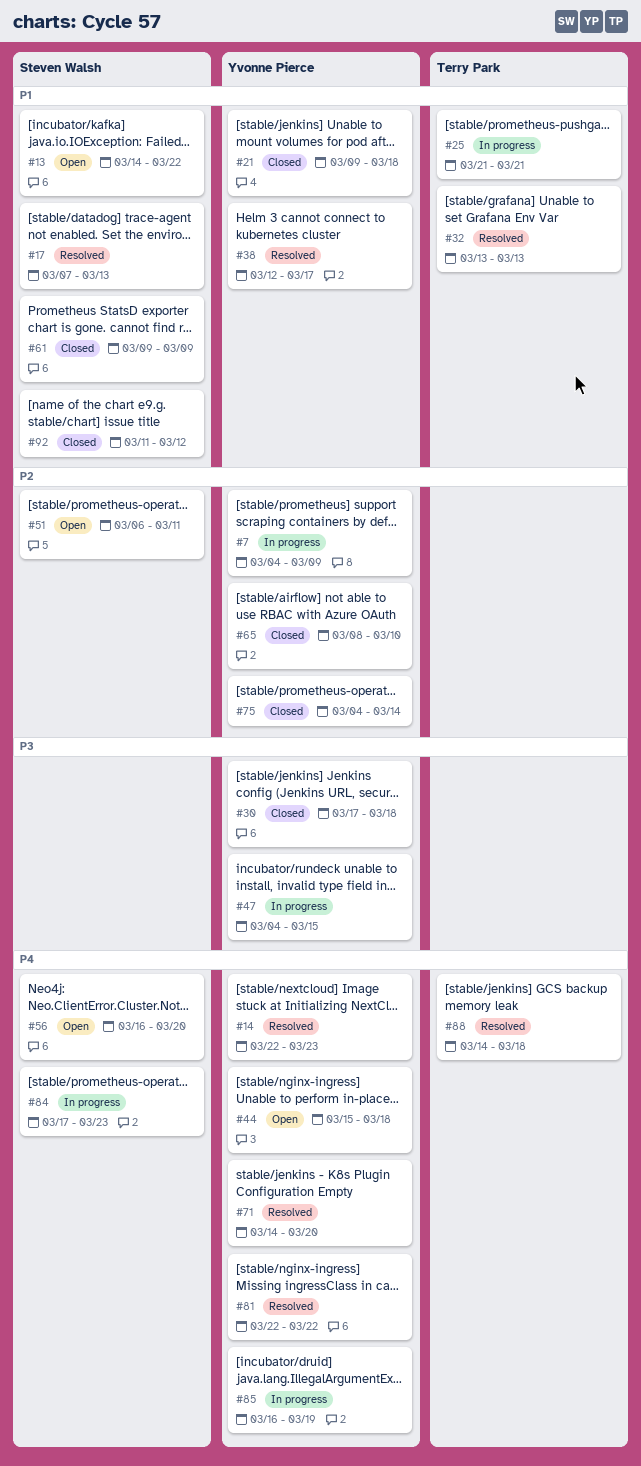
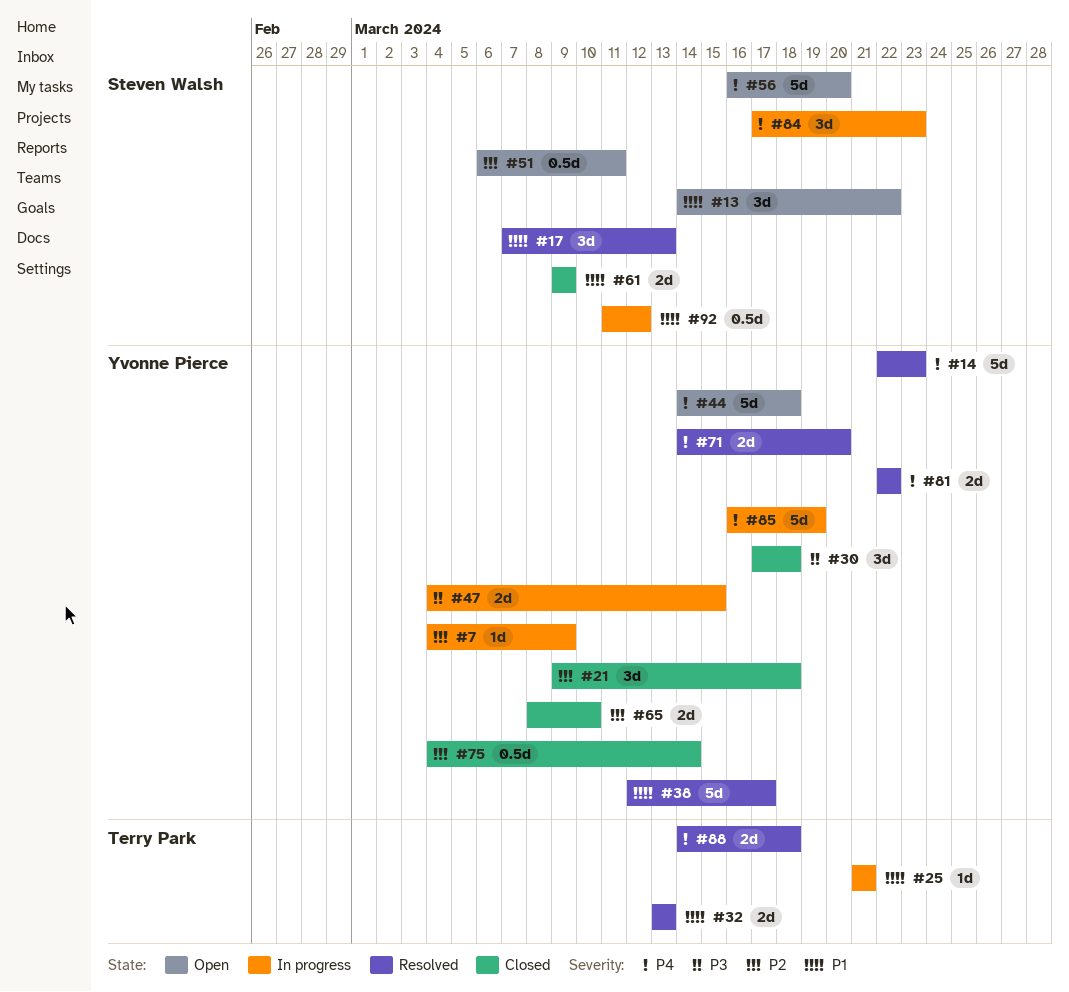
#21, priority: P1 -> P2
#44, start: Mar 15 -> Mar 14
#92, status: Closed -> In progress

